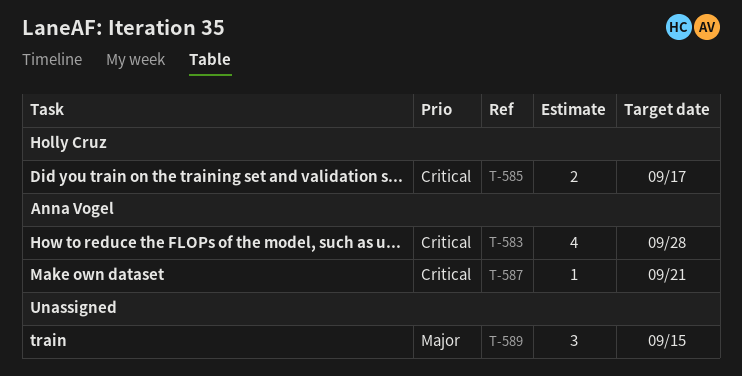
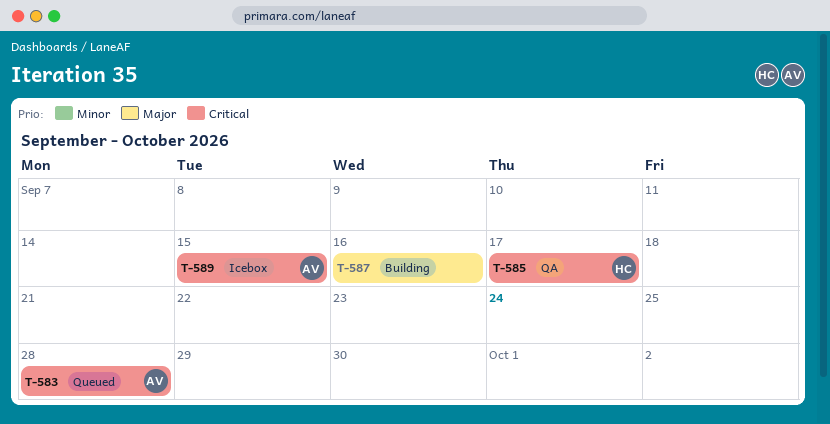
T-587, owner: Anna Vogel -> none
T-587, priority: Critical -> Major
T-587, due: Sep 21 -> Sep 16
T-589, owner: none -> Anna Vogel
T-589, priority: Major -> Critical

